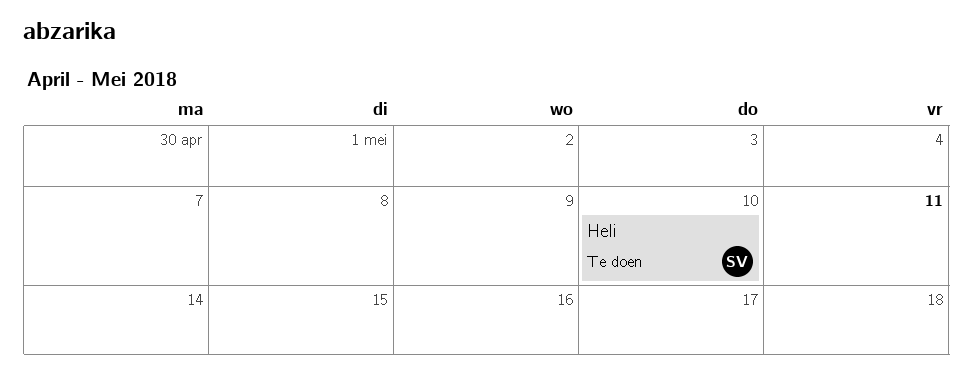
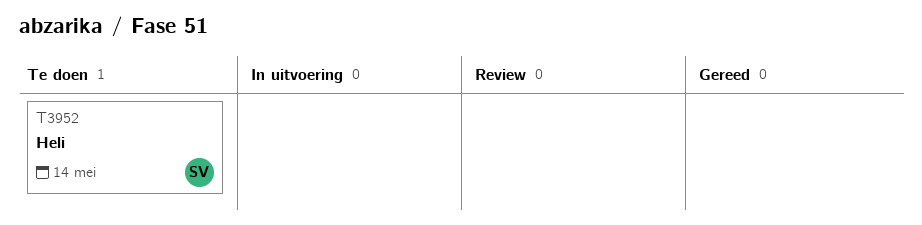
Heli, due: May 10 -> May 14

